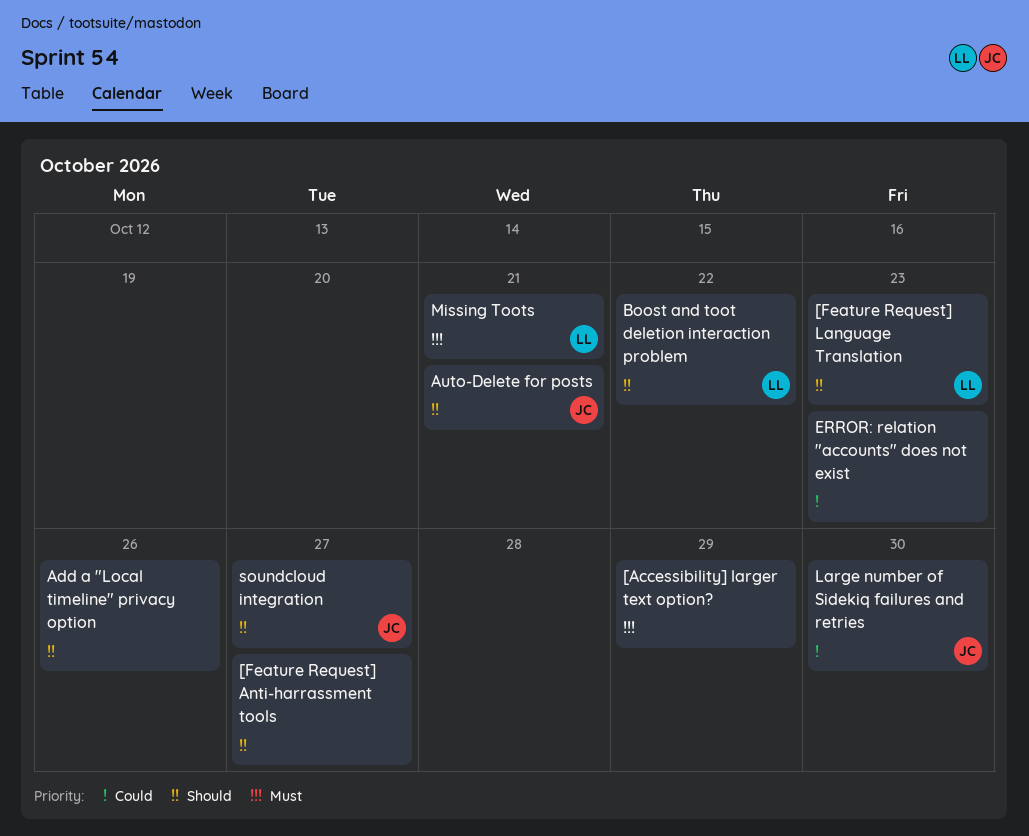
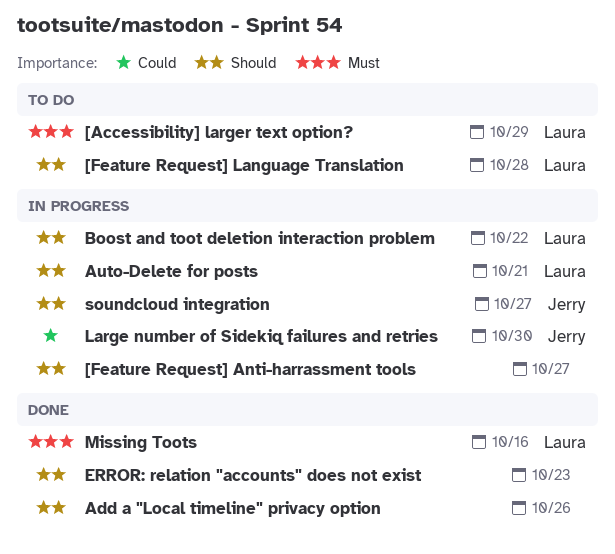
[Accessibility] larger text option?, owner: none -> Laura
[Feature Request] Language Translation, due: Oct 23 -> Oct 28
Auto-Delete for posts, owner: Jerry -> Laura
ERROR: relation "accounts" does not exist, priority: Could -> Should
Missing Toots, due: Oct 21 -> Oct 16

